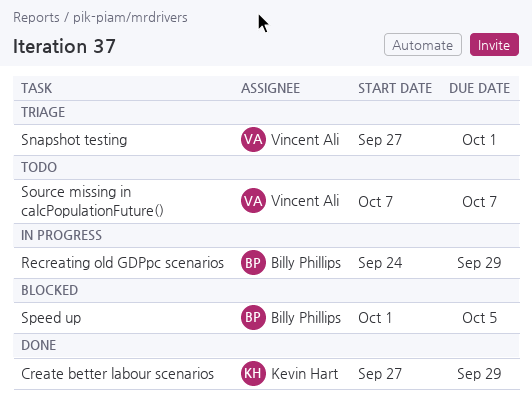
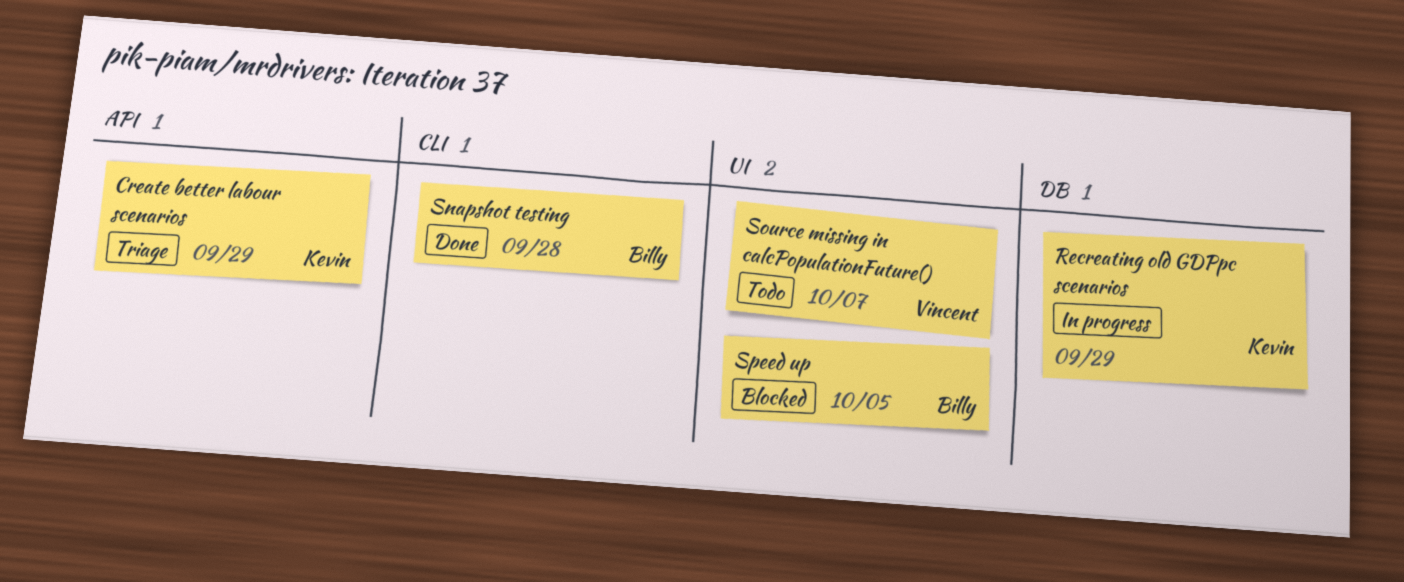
Create better labour scenarios, status: Done -> Triage
Recreating old GDPpc scenarios, owner: Billy Phillips -> Kevin Hart
Snapshot testing, status: Triage -> Done
Snapshot testing, owner: Vincent Ali -> Billy Phillips
Snapshot testing, due: Oct 1 -> Sep 28

